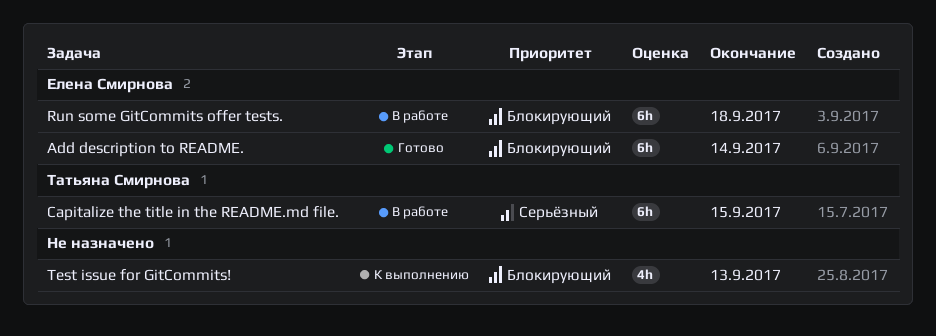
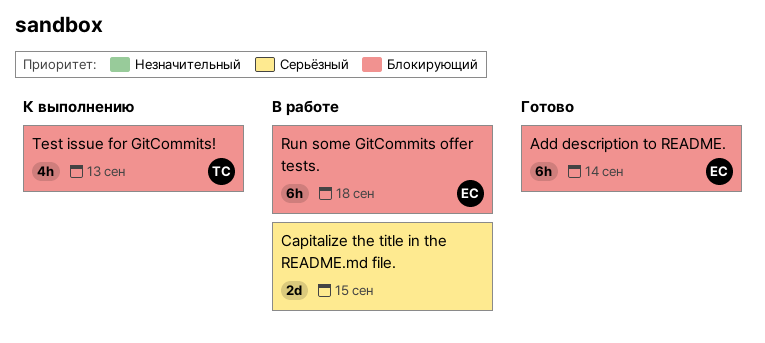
Capitalize the title in the README.md file., owner: Татьяна Смирнова -> none
Capitalize the title in the README.md file., estimate: 6h -> 2d
Test issue for GitCommits!, owner: none -> Татьяна Смирнова

